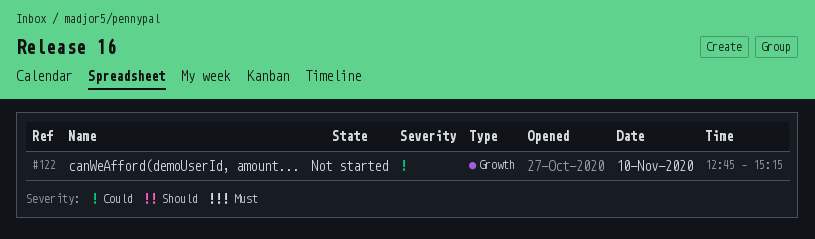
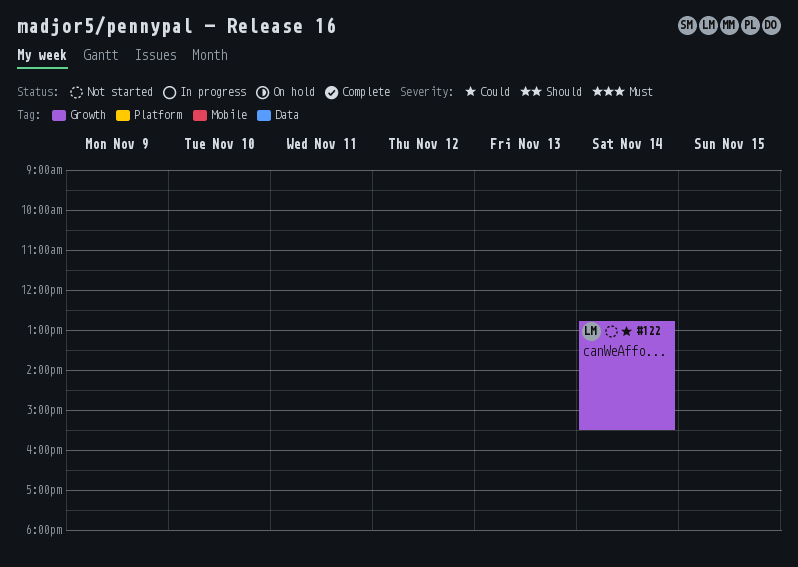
#122, day: Nov 10 -> Nov 14
#122, ends: 15:15 -> 15:30

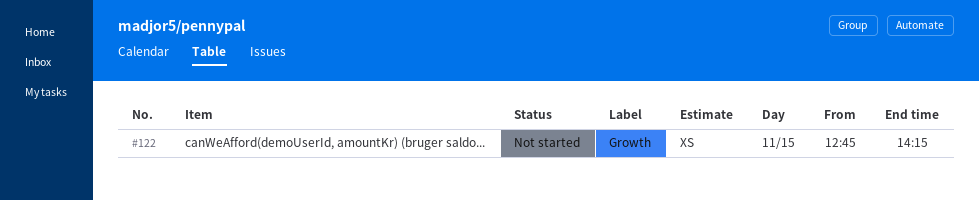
#122, day: Nov 14 -> Nov 15
#122, ends: 15:30 -> 14:15

